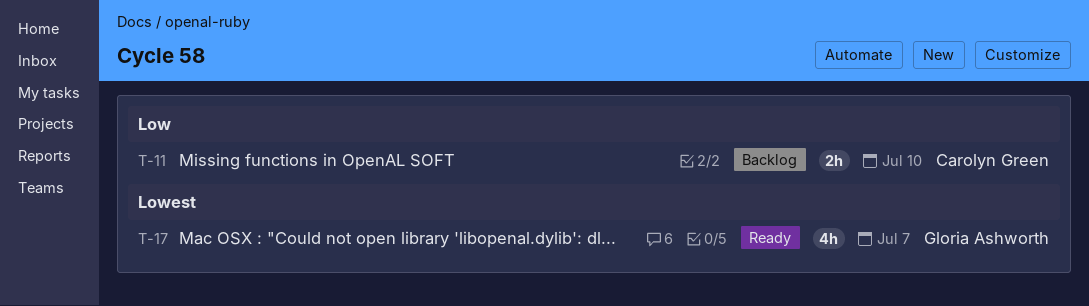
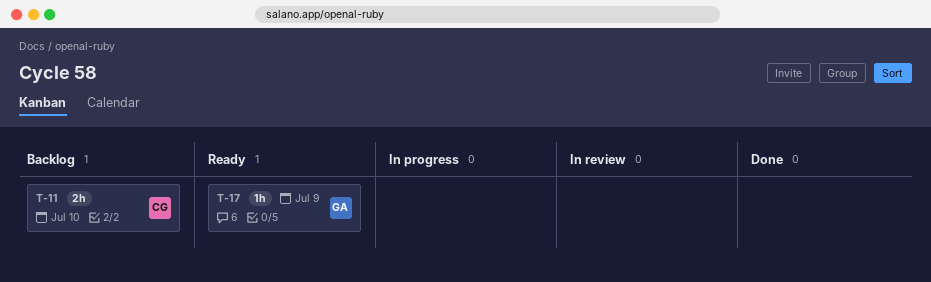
T-17, estimate: 4h -> 1h
T-17, due: Jul 7 -> Jul 9

